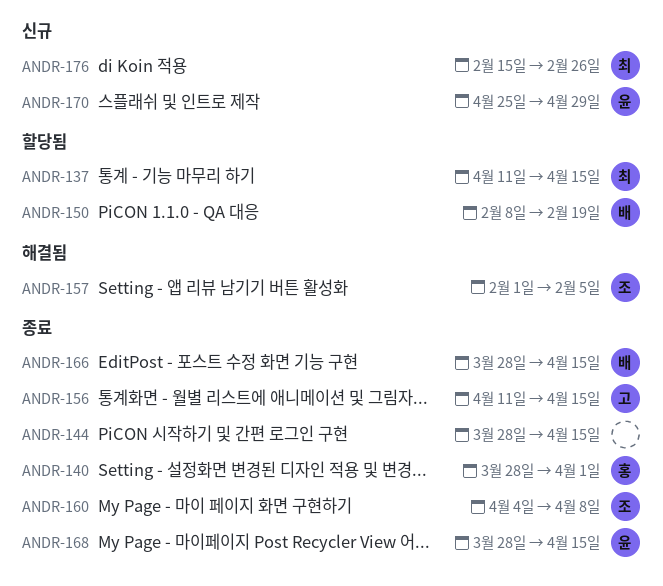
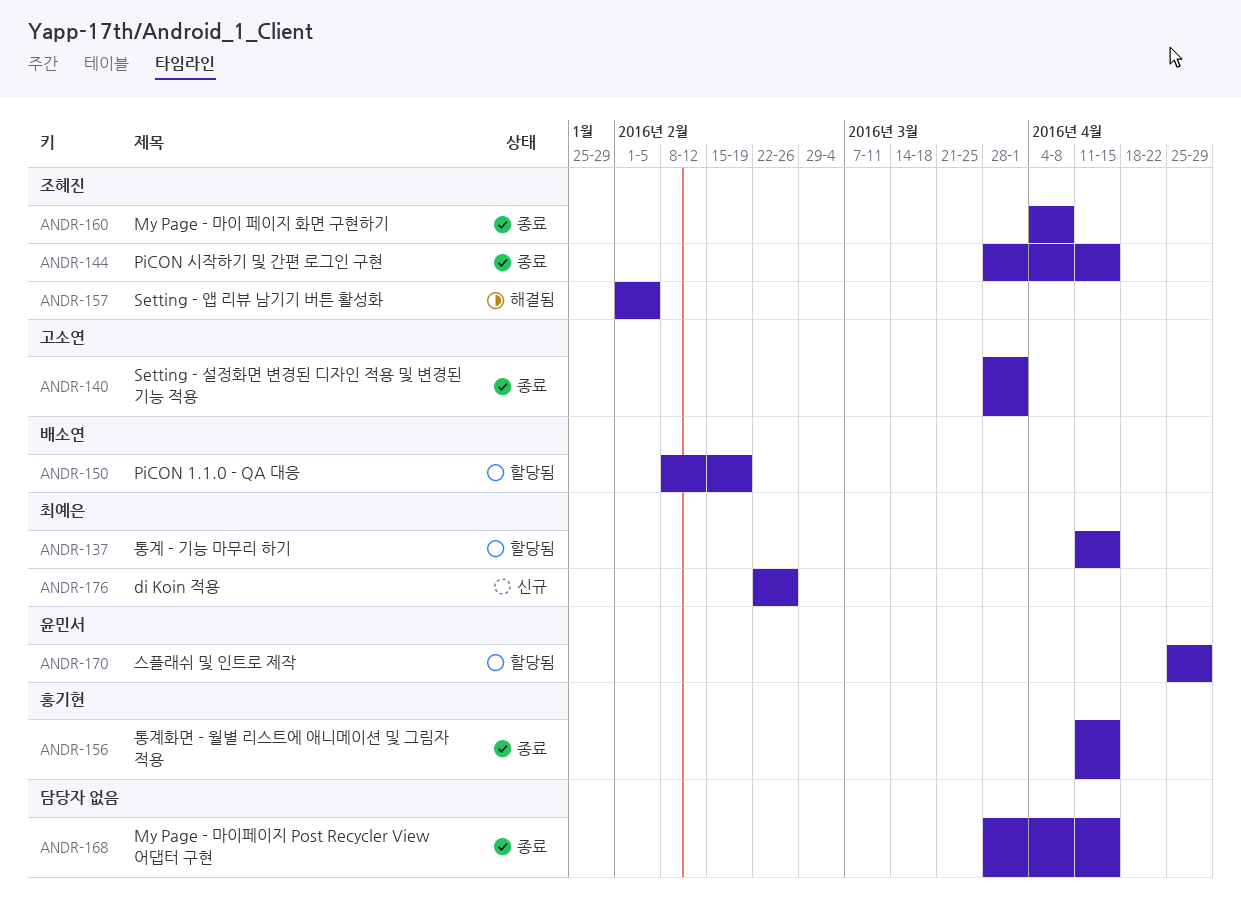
ANDR-140, owner: 홍기현 -> 고소연
ANDR-144, owner: none -> 조혜진
ANDR-156, owner: 고소연 -> 홍기현
ANDR-166: present -> none
ANDR-168, owner: 윤민서 -> none
ANDR-170, status: 신규 -> 할당됨
ANDR-176, start: Feb 15 -> Feb 22

